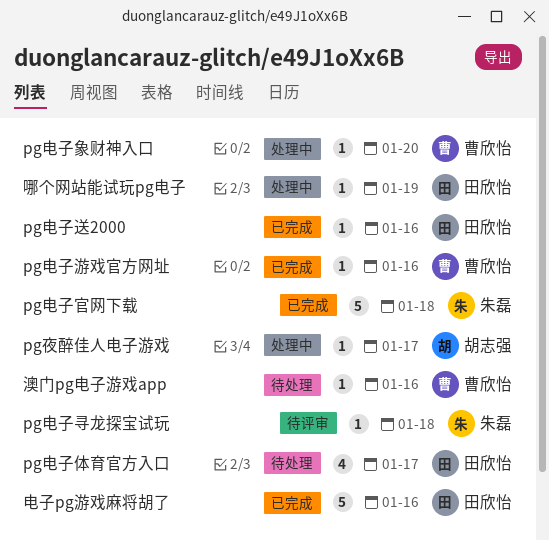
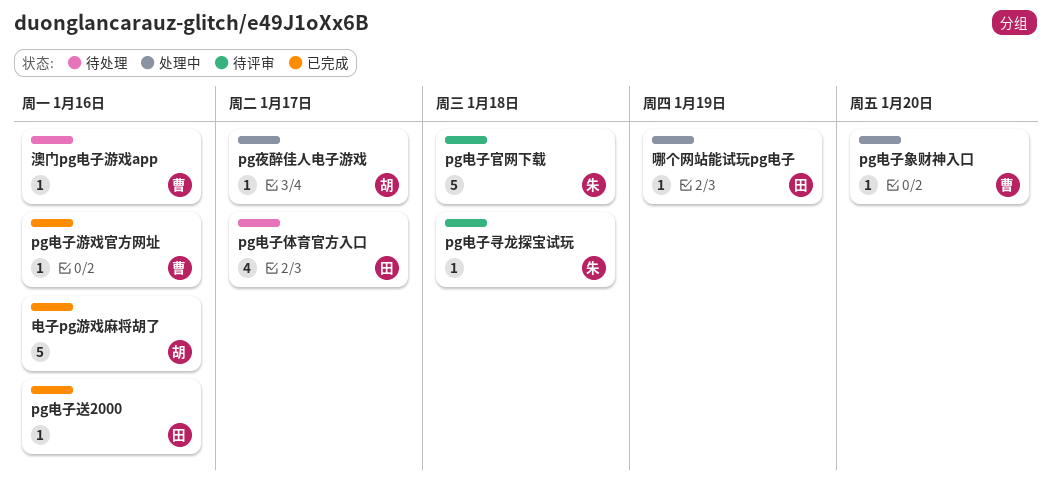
pg电子官网下载, status: 已完成 -> 待评审
电子pg游戏麻将胡了, owner: 田欣怡 -> 胡志强

